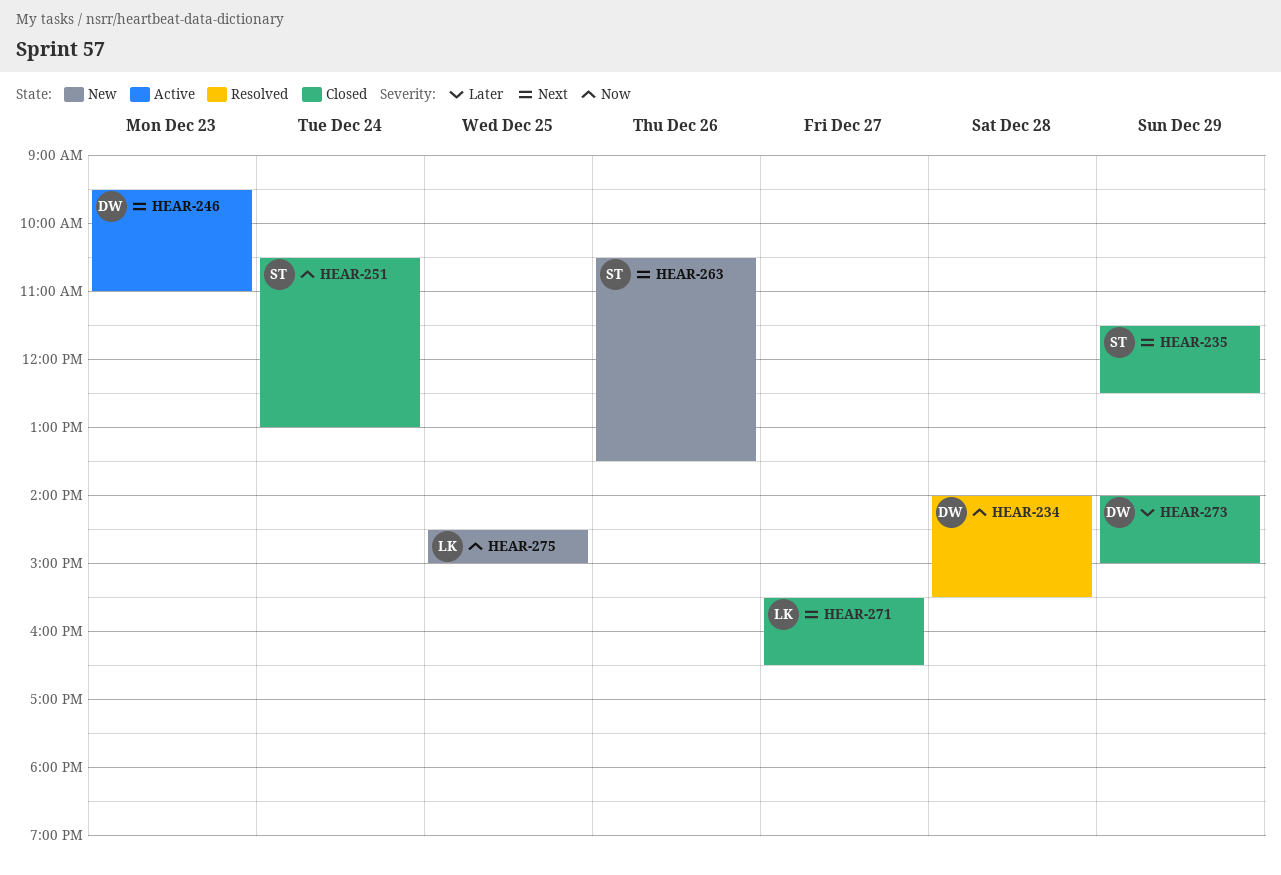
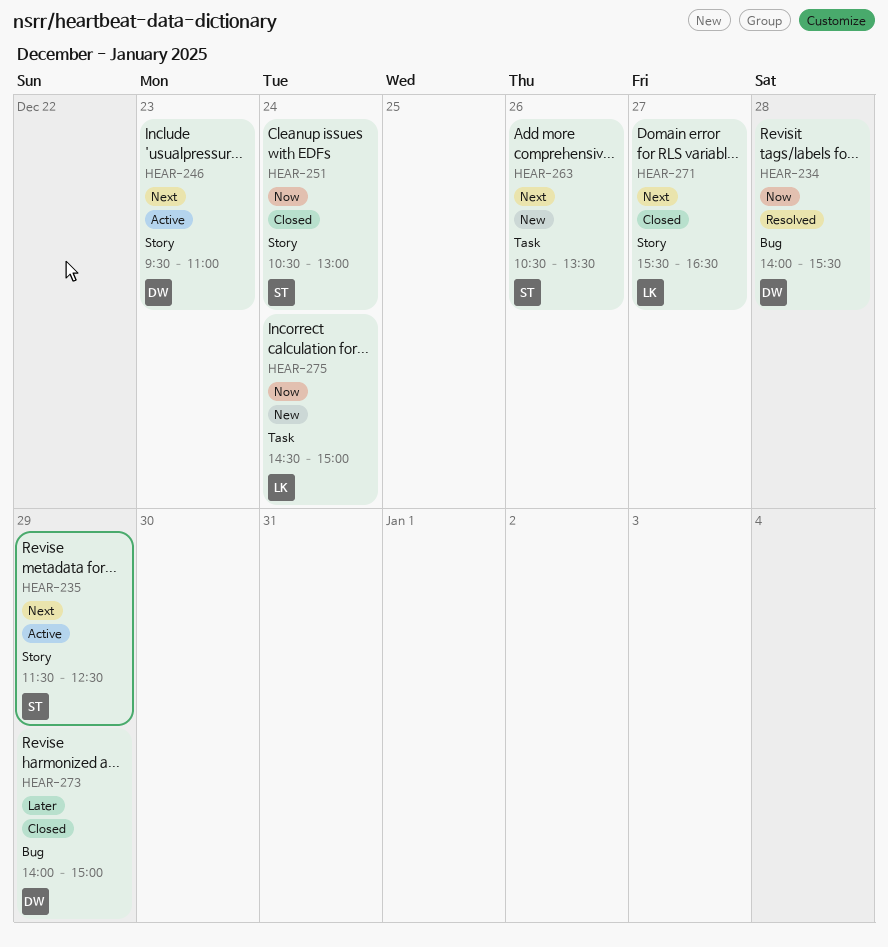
HEAR-235, status: Closed -> Active
HEAR-275, day: Dec 25 -> Dec 24

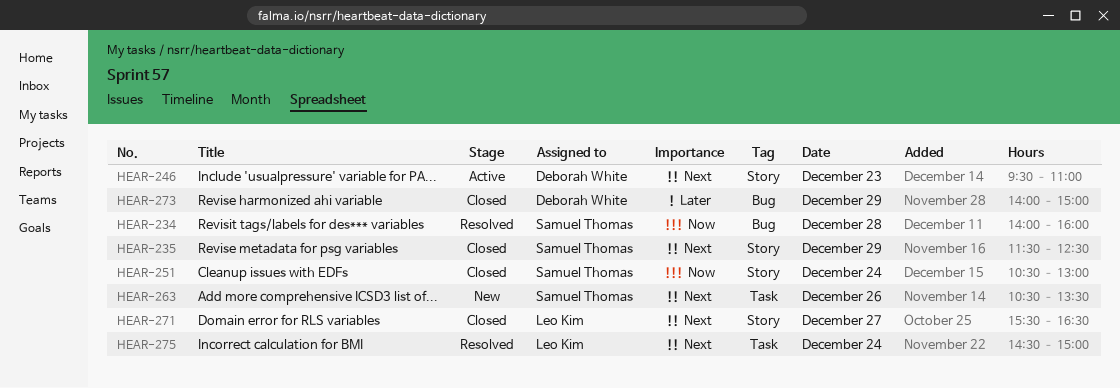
HEAR-234, owner: Deborah White -> Samuel Thomas
HEAR-234, ends: 15:30 -> 16:00
HEAR-235, status: Active -> Closed
HEAR-275, status: New -> Resolved
HEAR-275, priority: Now -> Next

